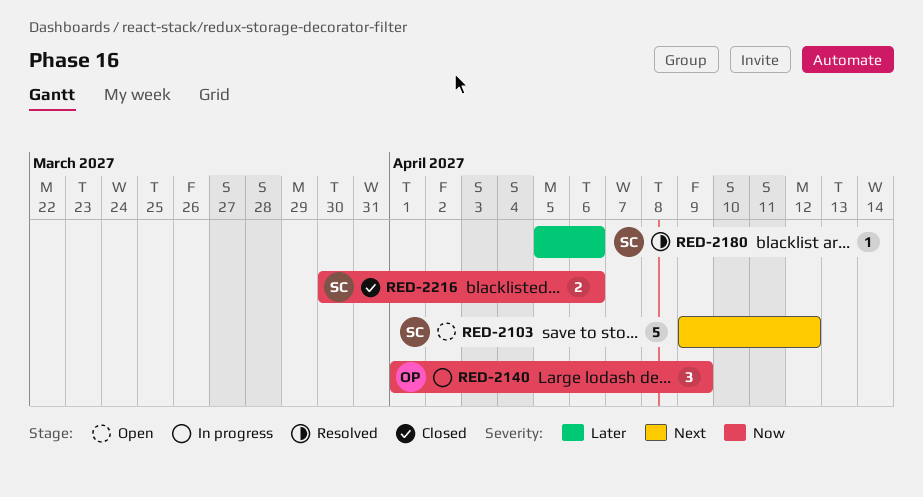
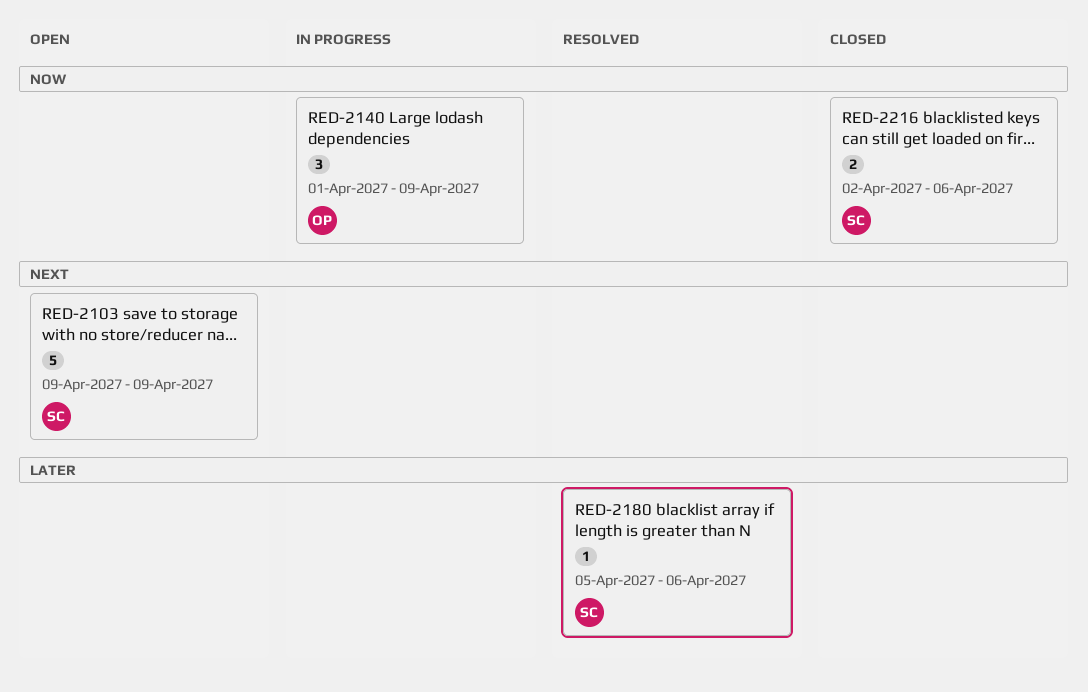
RED-2103, due: Apr 12 -> Apr 9
RED-2216, start: Mar 30 -> Apr 2

